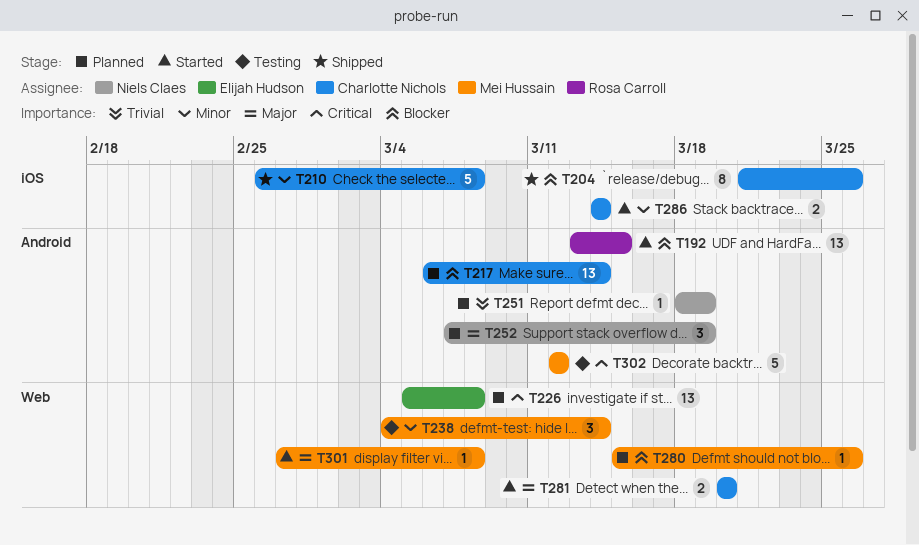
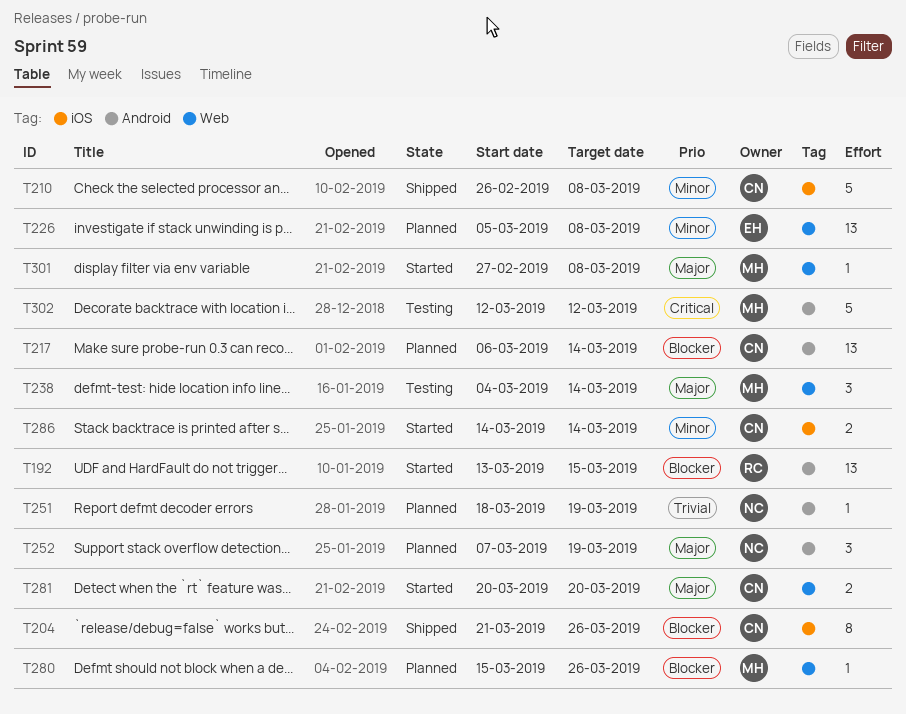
T226, priority: Critical -> Minor
T238, priority: Minor -> Major

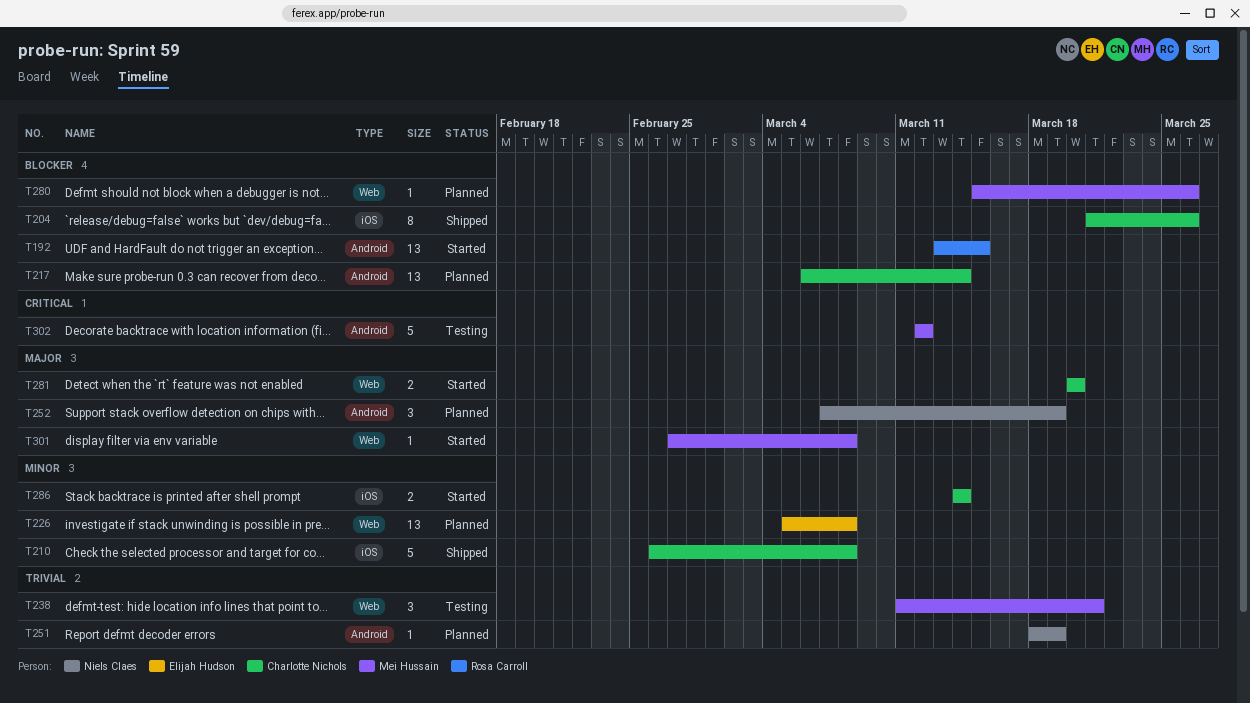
T238, priority: Major -> Trivial
T238, start: Mar 4 -> Mar 11
T238, due: Mar 14 -> Mar 21

